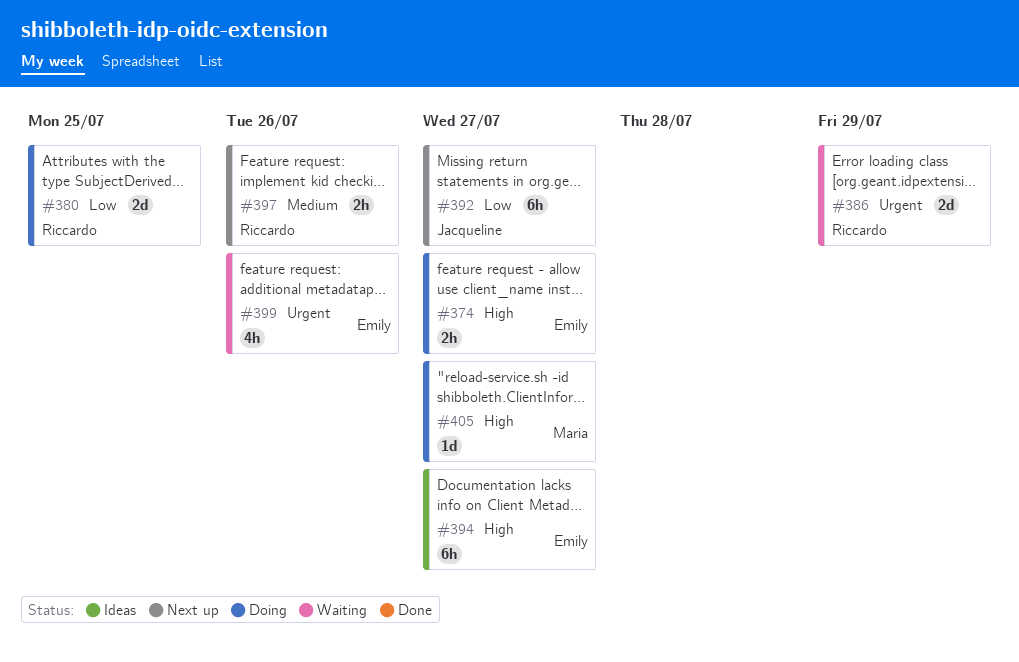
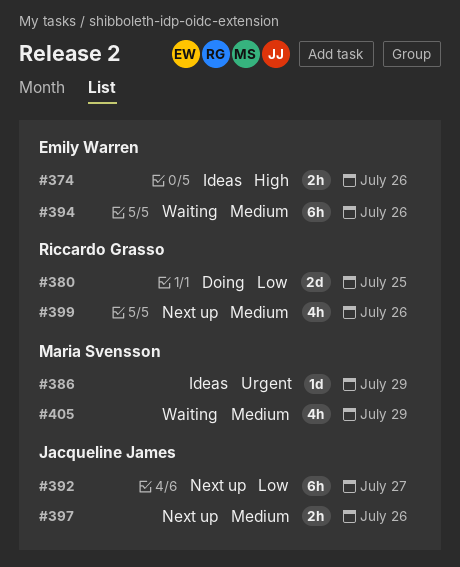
#374, status: Doing -> Ideas
#374, due: Jul 27 -> Jul 26
#386, status: Waiting -> Ideas
#386, owner: Riccardo Grasso -> Maria Svensson
#386, estimate: 2d -> 1d
#394, status: Ideas -> Waiting
#394, priority: High -> Medium
#394, due: Jul 27 -> Jul 26
#397, owner: Riccardo Grasso -> Jacqueline James
#399, status: Waiting -> Next up
#399, owner: Emily Warren -> Riccardo Grasso
#399, priority: Urgent -> Medium
#405, status: Doing -> Waiting
#405, priority: High -> Medium
#405, estimate: 1d -> 4h
#405, due: Jul 27 -> Jul 29

